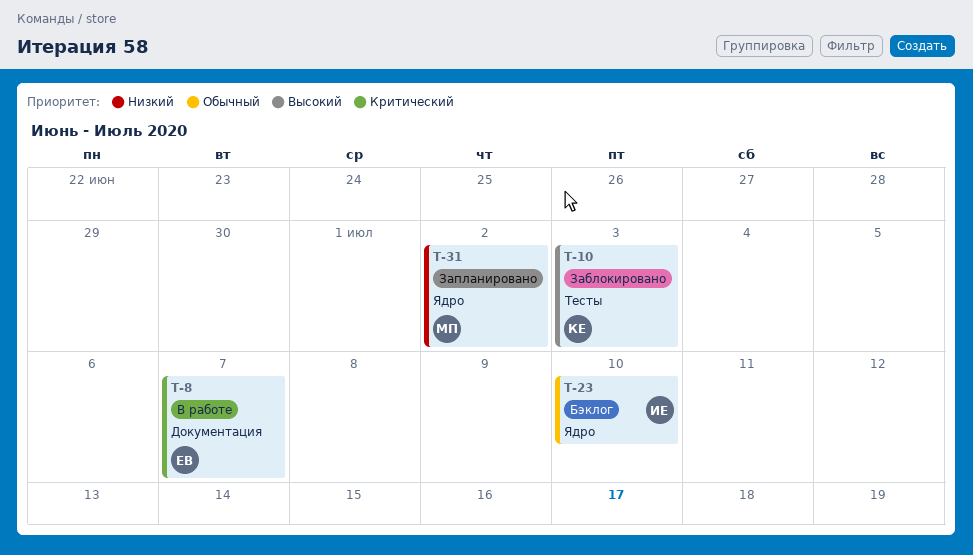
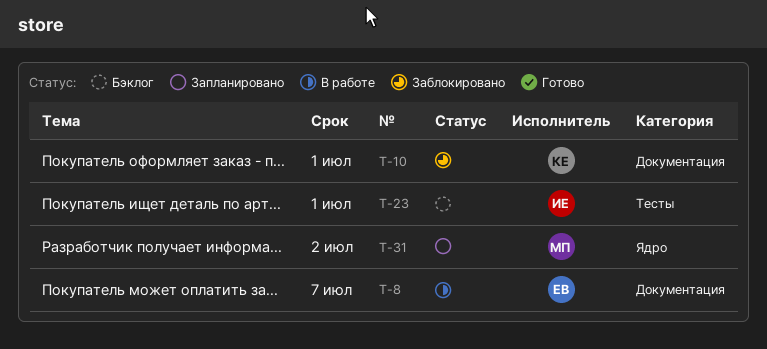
T-10, label: Тесты -> Документация
T-10, due: Jul 3 -> Jul 1
T-23, label: Ядро -> Тесты
T-23, due: Jul 10 -> Jul 1

